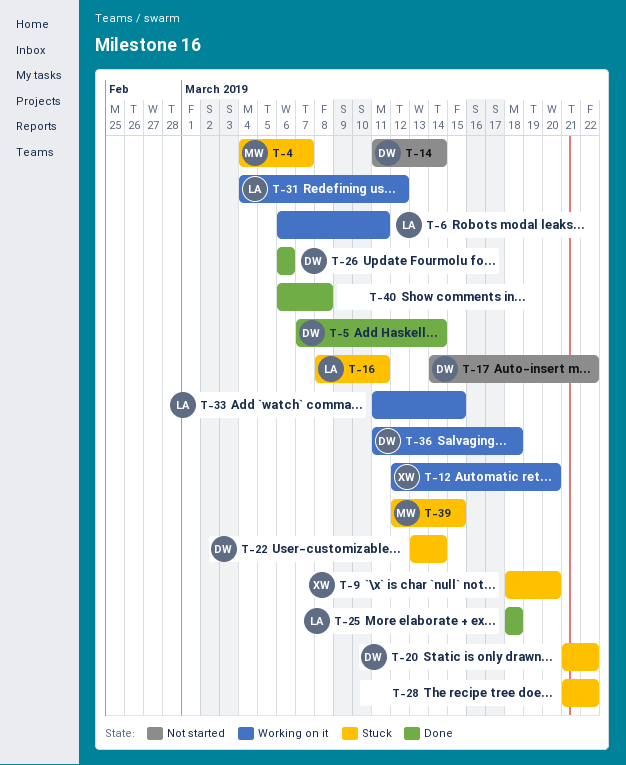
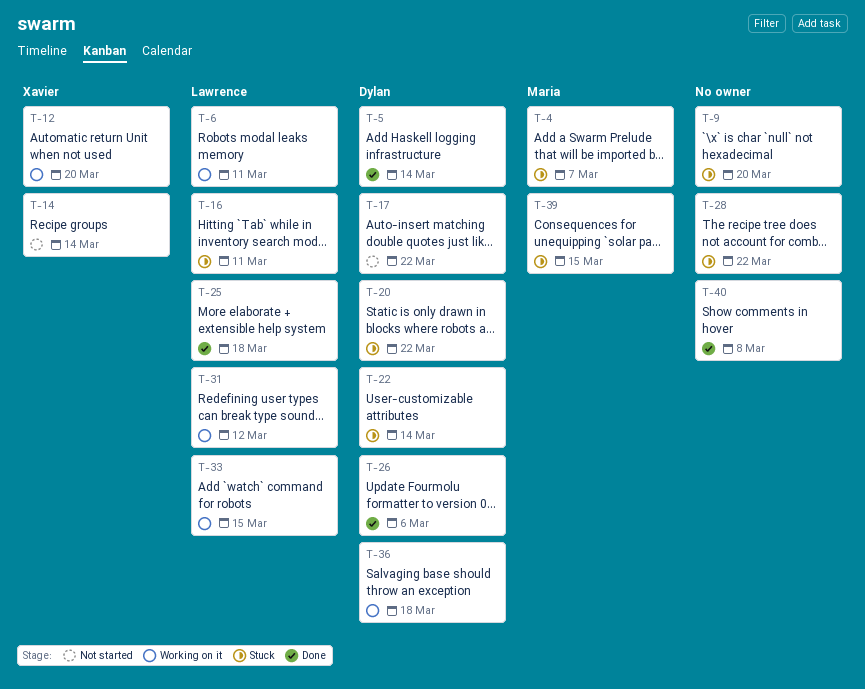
T-9, owner: Xavier -> none
T-14, owner: Dylan -> Xavier

